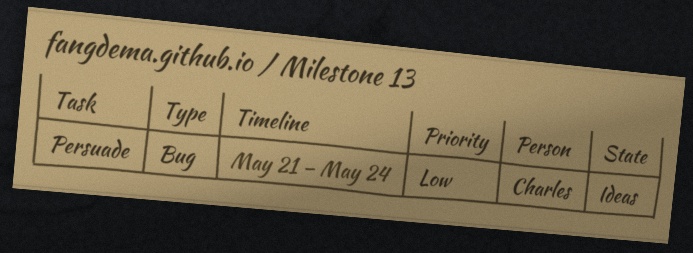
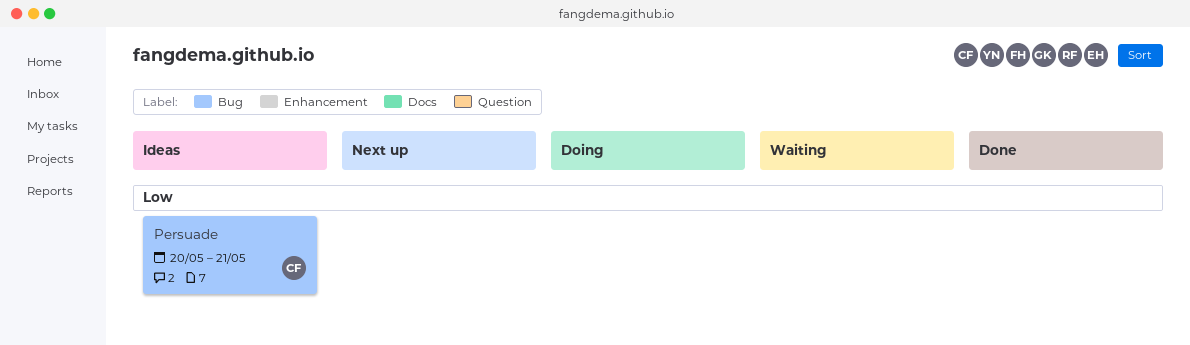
Persuade, start: May 21 -> May 20
Persuade, due: May 24 -> May 21

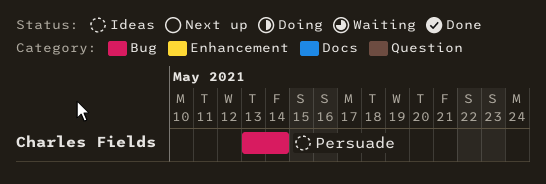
Persuade, start: May 20 -> May 13
Persuade, due: May 21 -> May 14

